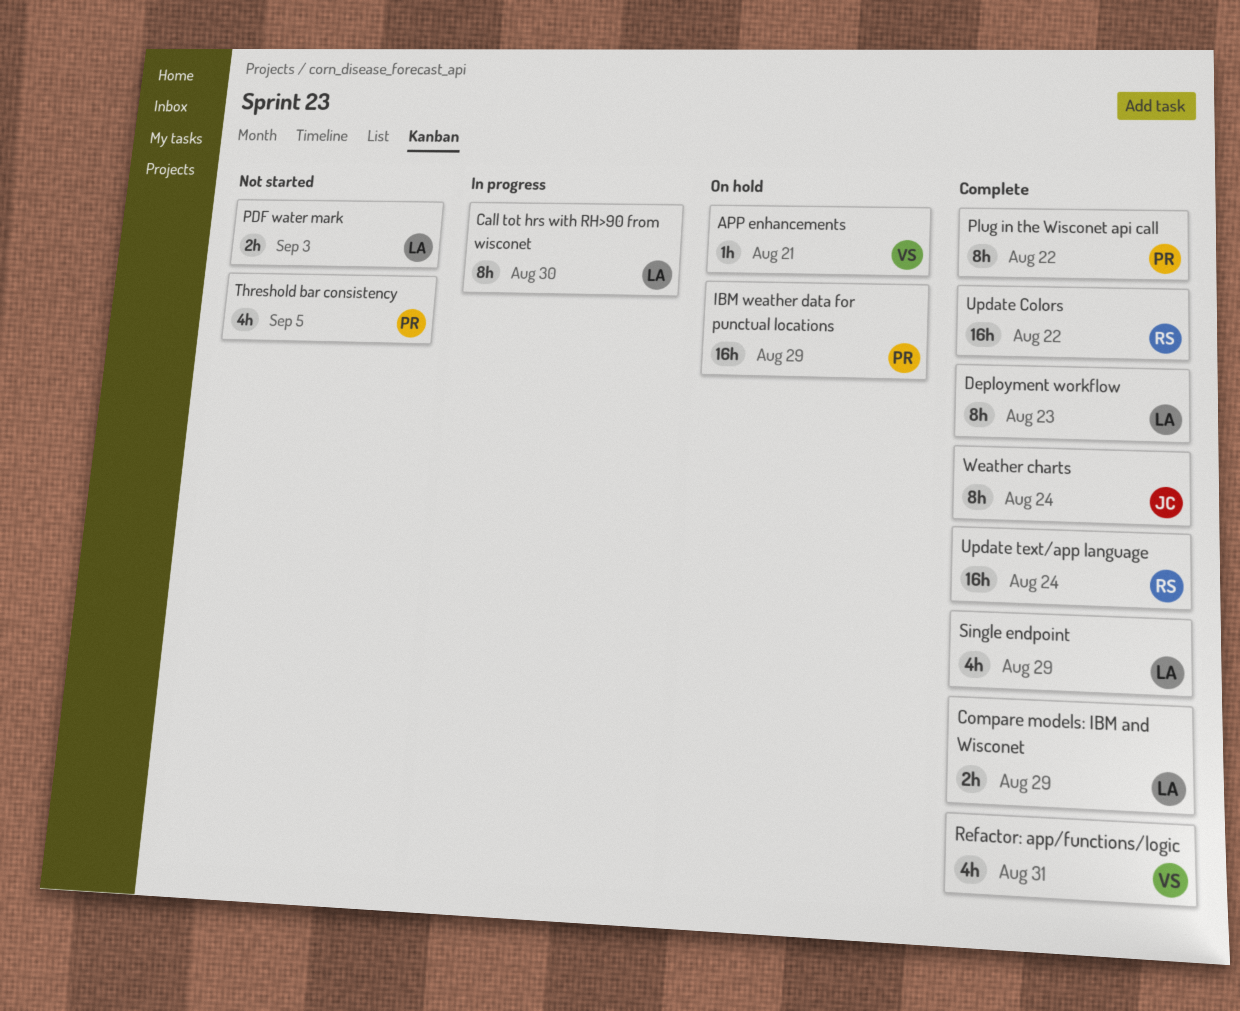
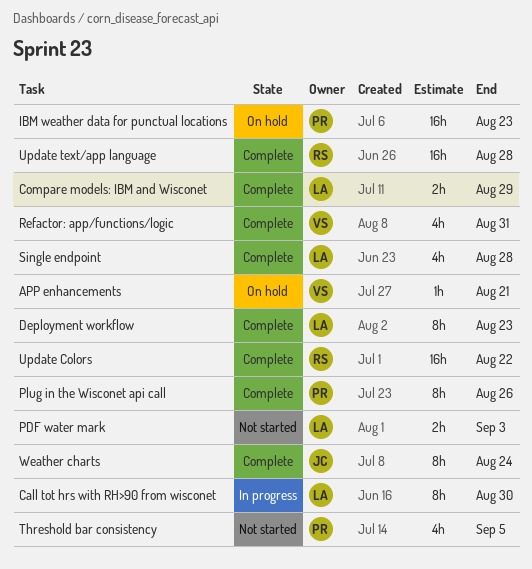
IBM weather data for punctual locations, due: Aug 29 -> Aug 23
Plug in the Wisconet api call, due: Aug 22 -> Aug 26
Single endpoint, due: Aug 29 -> Aug 28
Update text/app language, due: Aug 24 -> Aug 28

